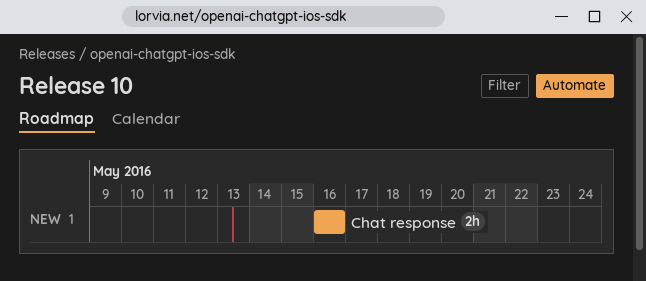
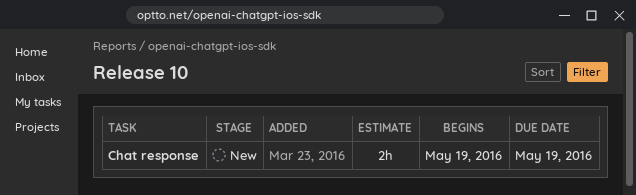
Chat response, start: May 16 -> May 19
Chat response, due: May 16 -> May 19

